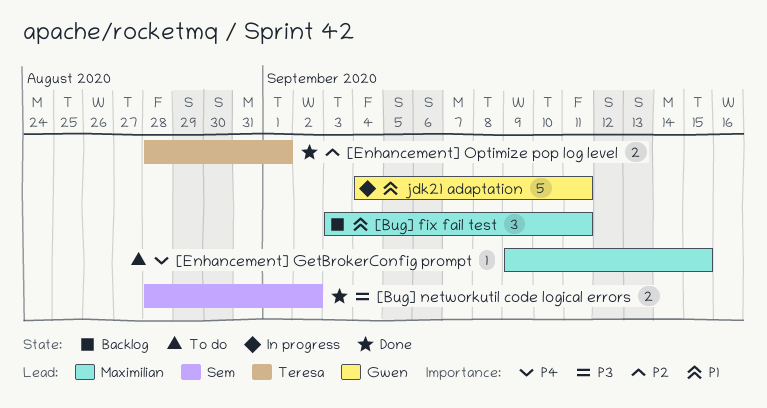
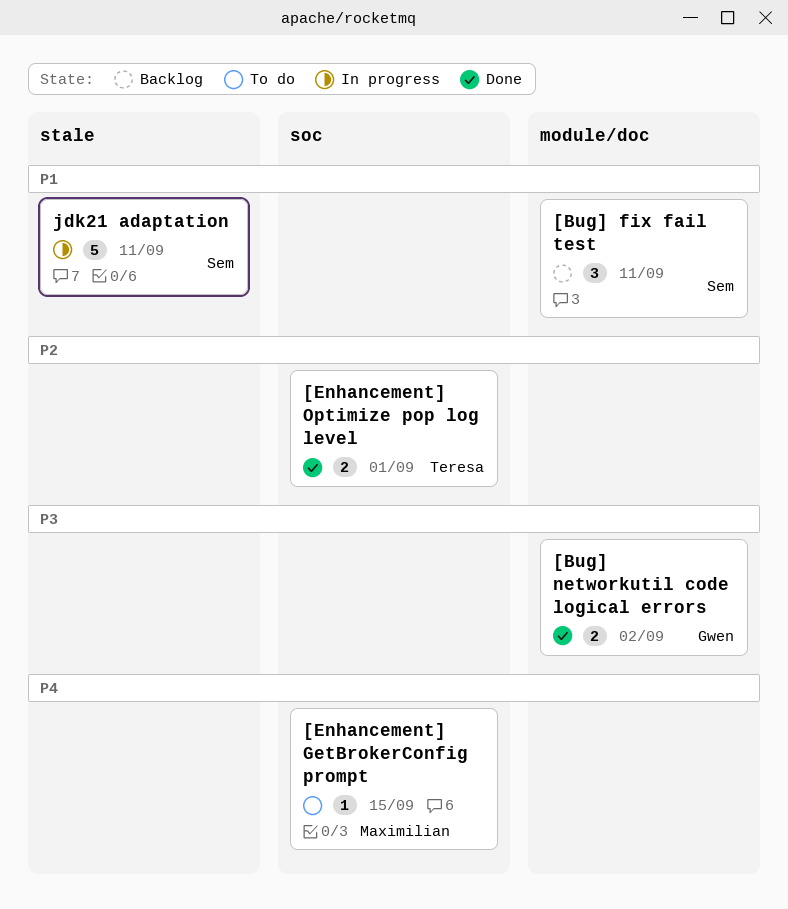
[Bug] fix fail test, owner: Maximilian -> Sem
[Bug] networkutil code logical errors, owner: Sem -> Gwen
jdk21 adaptation, owner: Gwen -> Sem

